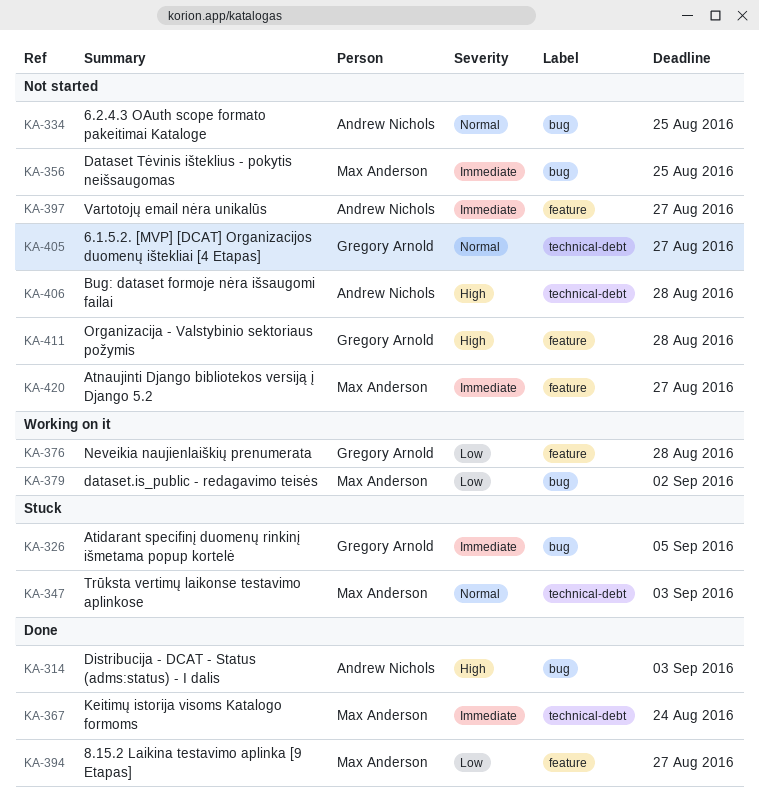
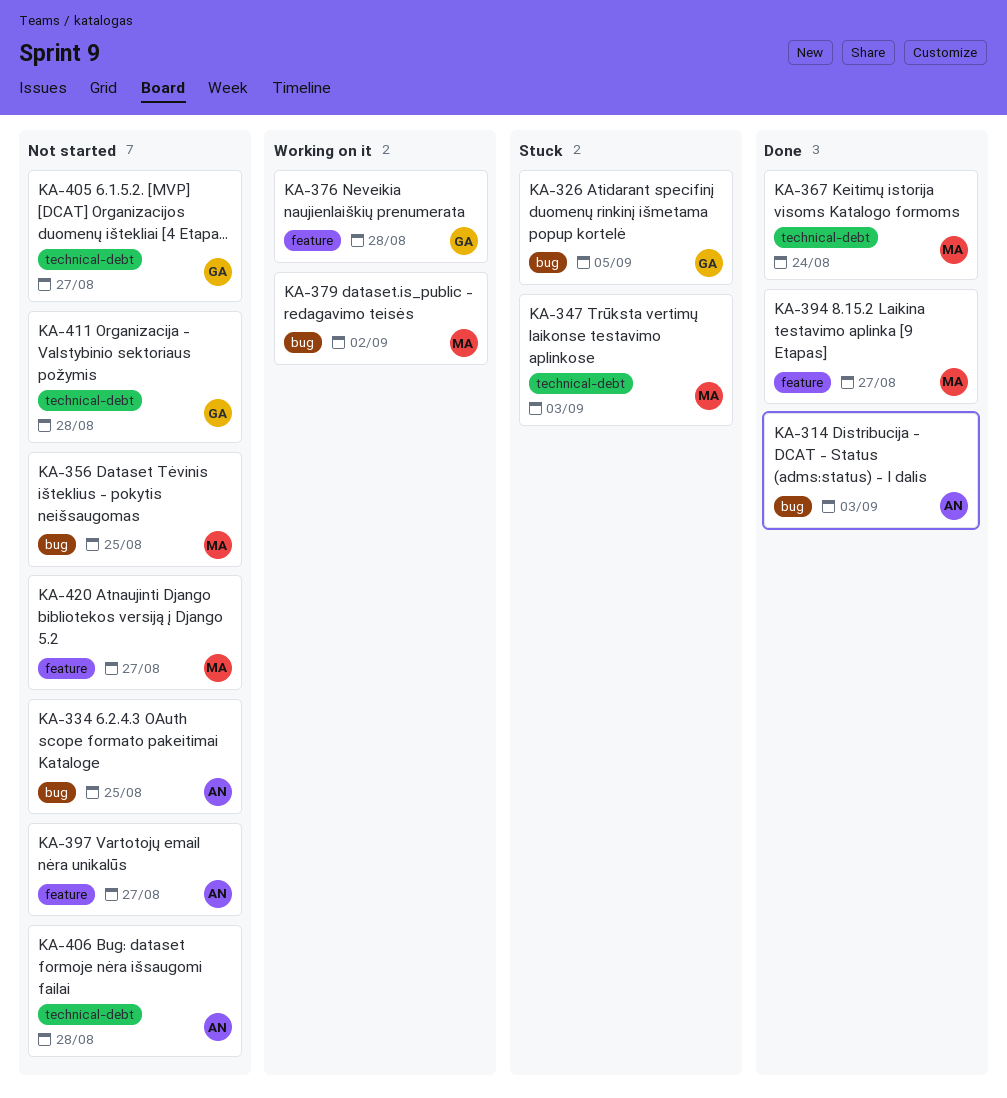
KA-411, label: feature -> technical-debt

